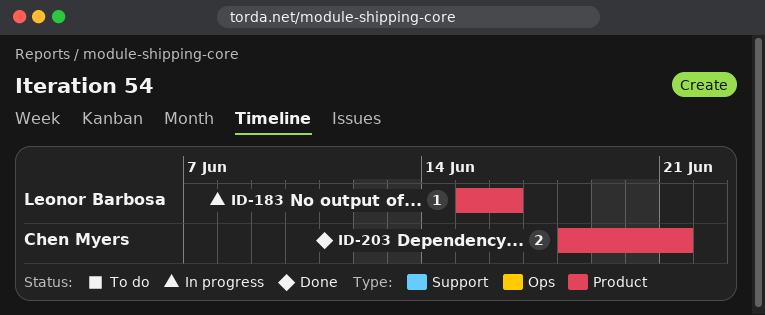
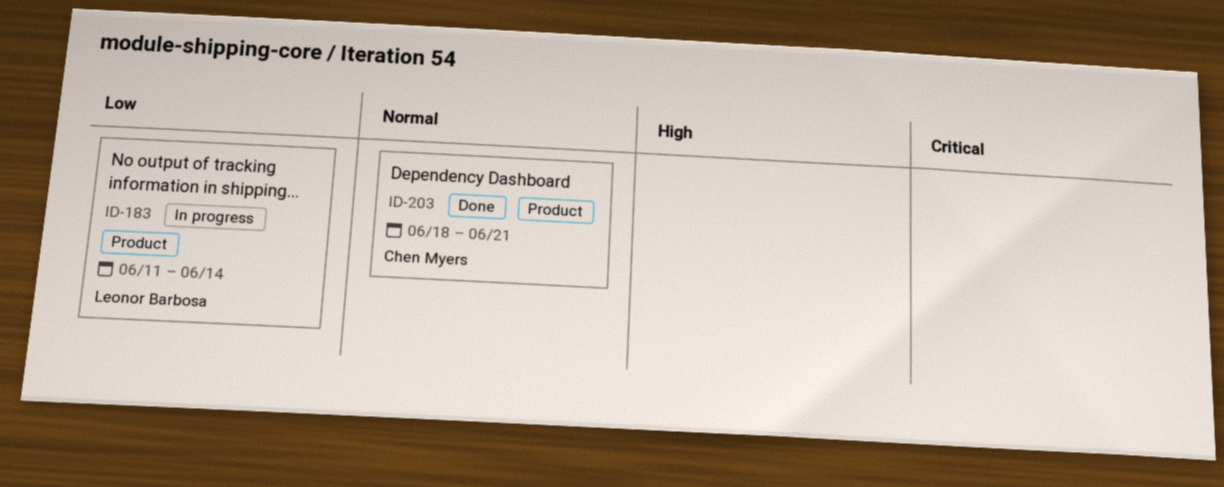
ID-183, start: Jun 15 -> Jun 11
ID-183, due: Jun 16 -> Jun 14

